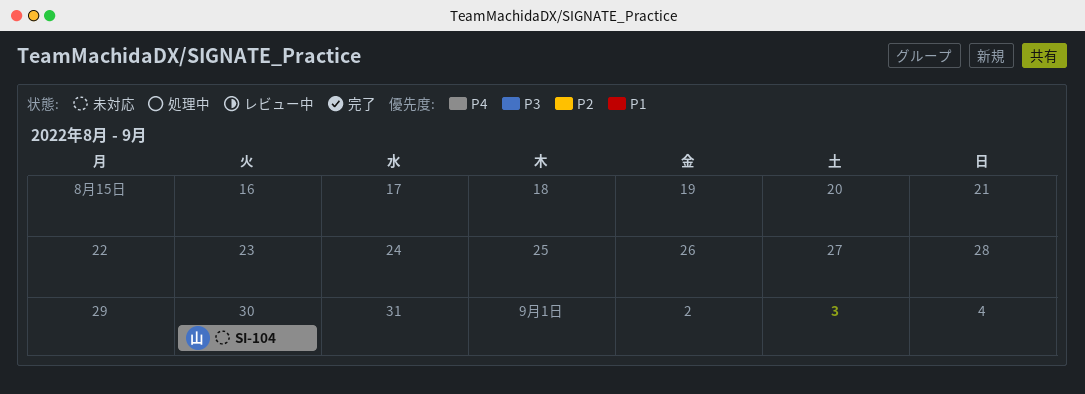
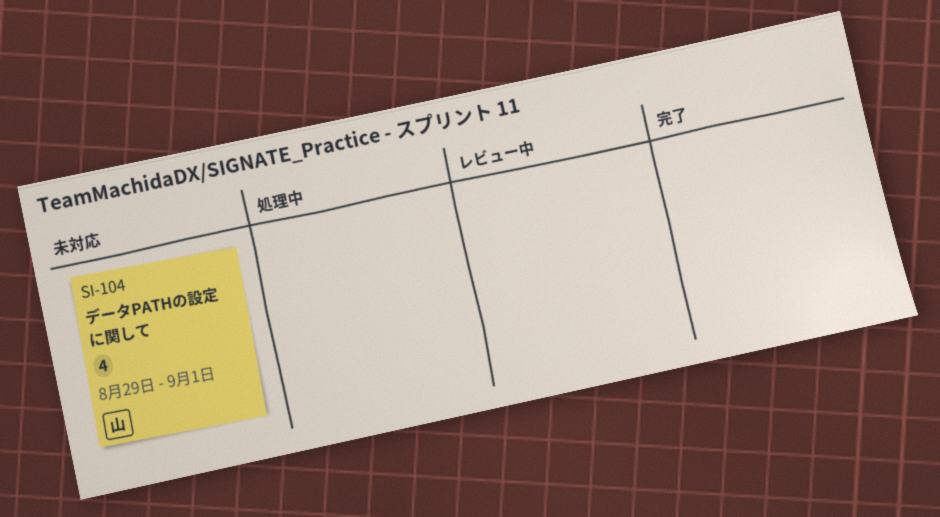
SI-104, start: Aug 30 -> Aug 29
SI-104, due: Aug 30 -> Sep 1

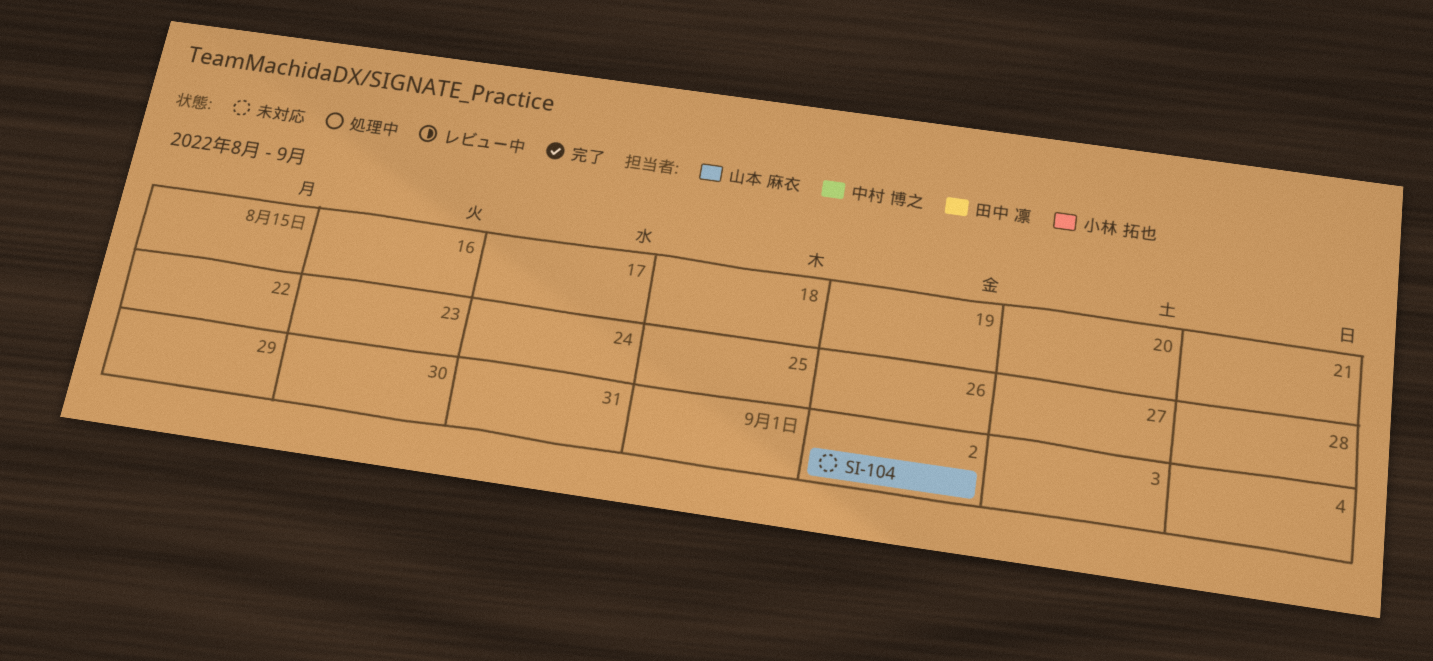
SI-104, start: Aug 29 -> Sep 2
SI-104, due: Sep 1 -> Sep 2

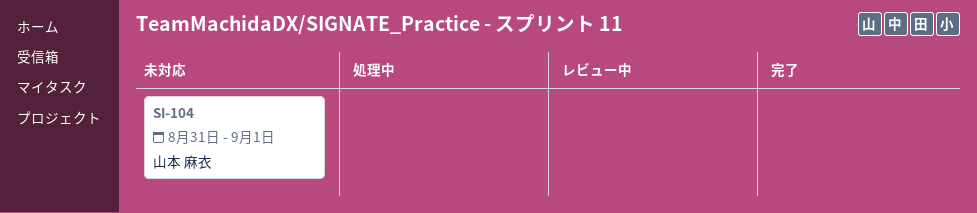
SI-104, start: Sep 2 -> Aug 31
SI-104, due: Sep 2 -> Sep 1

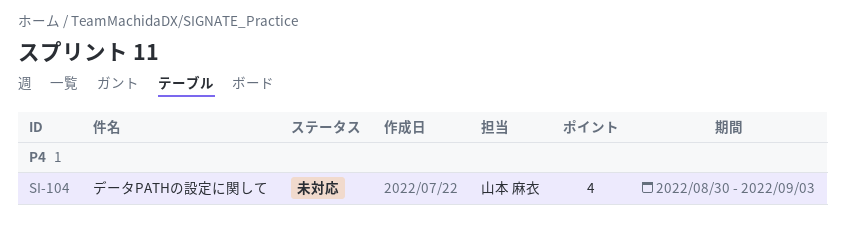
SI-104, start: Aug 31 -> Aug 30
SI-104, due: Sep 1 -> Sep 3

